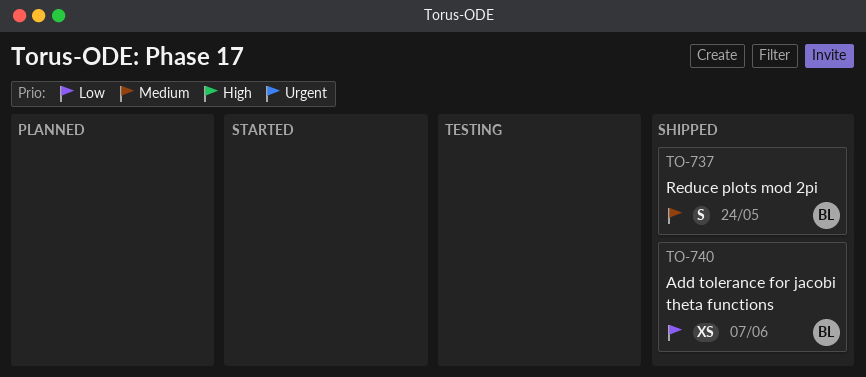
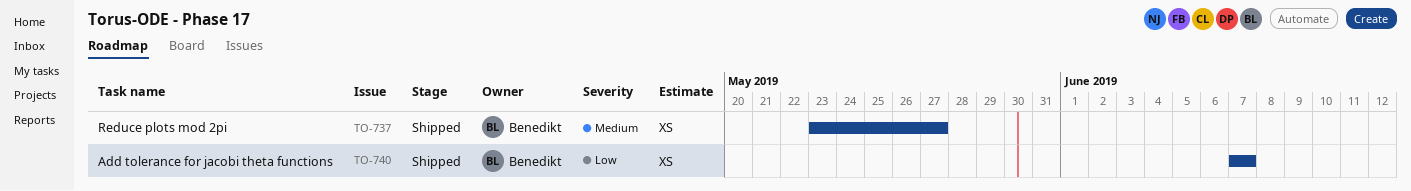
TO-737, estimate: S -> XS
TO-737, due: May 24 -> May 27

